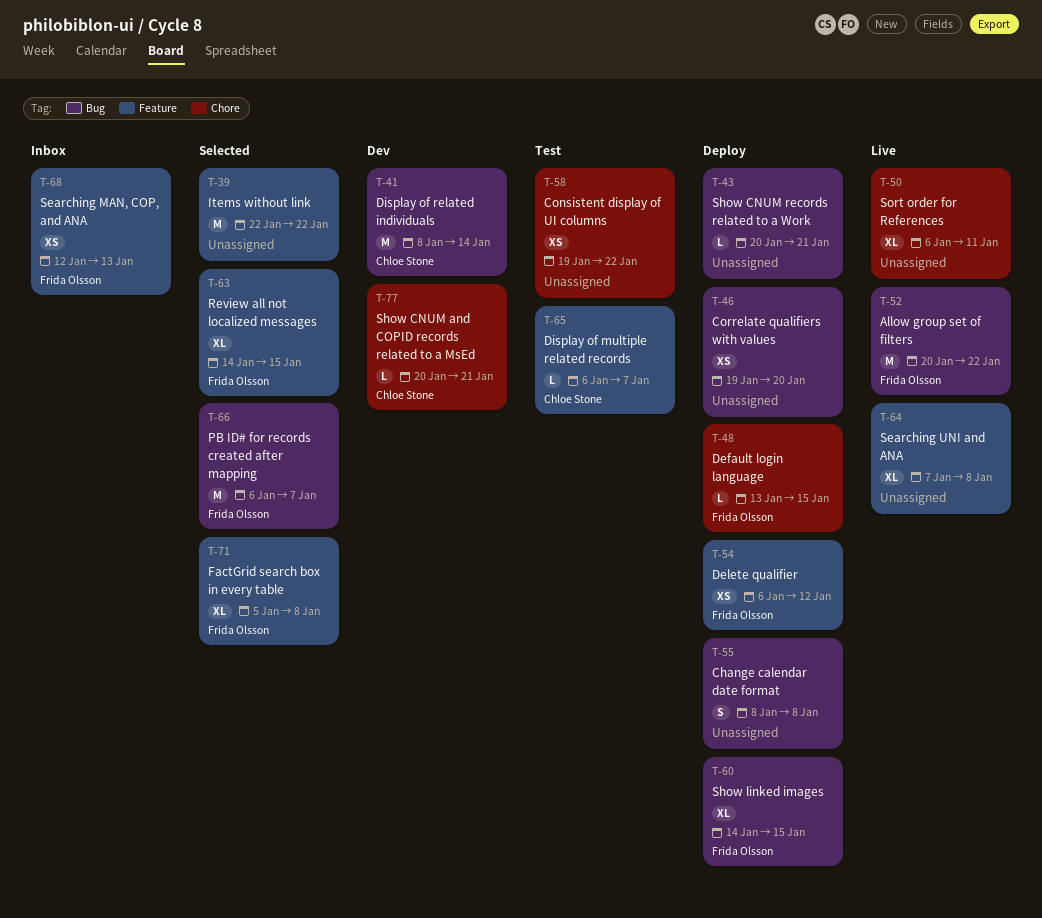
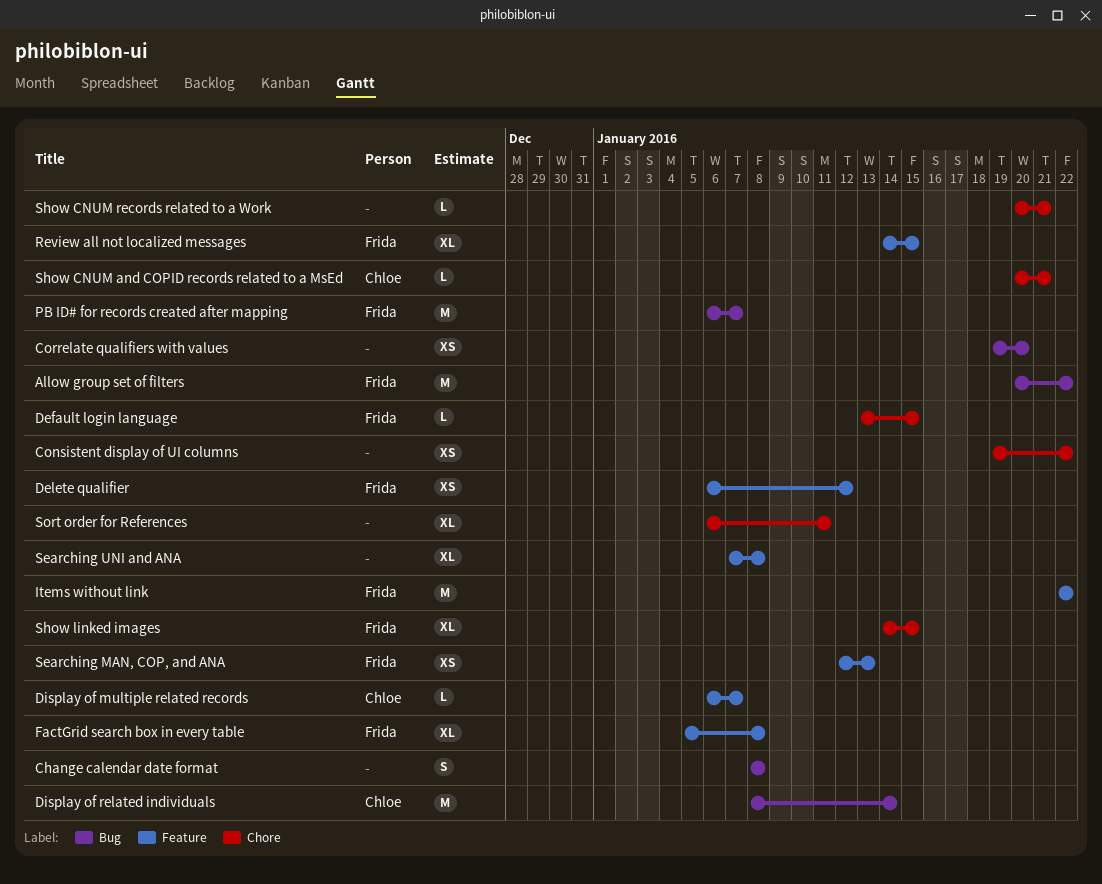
Items without link, owner: none -> Frida Olsson
Show CNUM records related to a Work, label: Bug -> Chore
Show linked images, label: Bug -> Chore

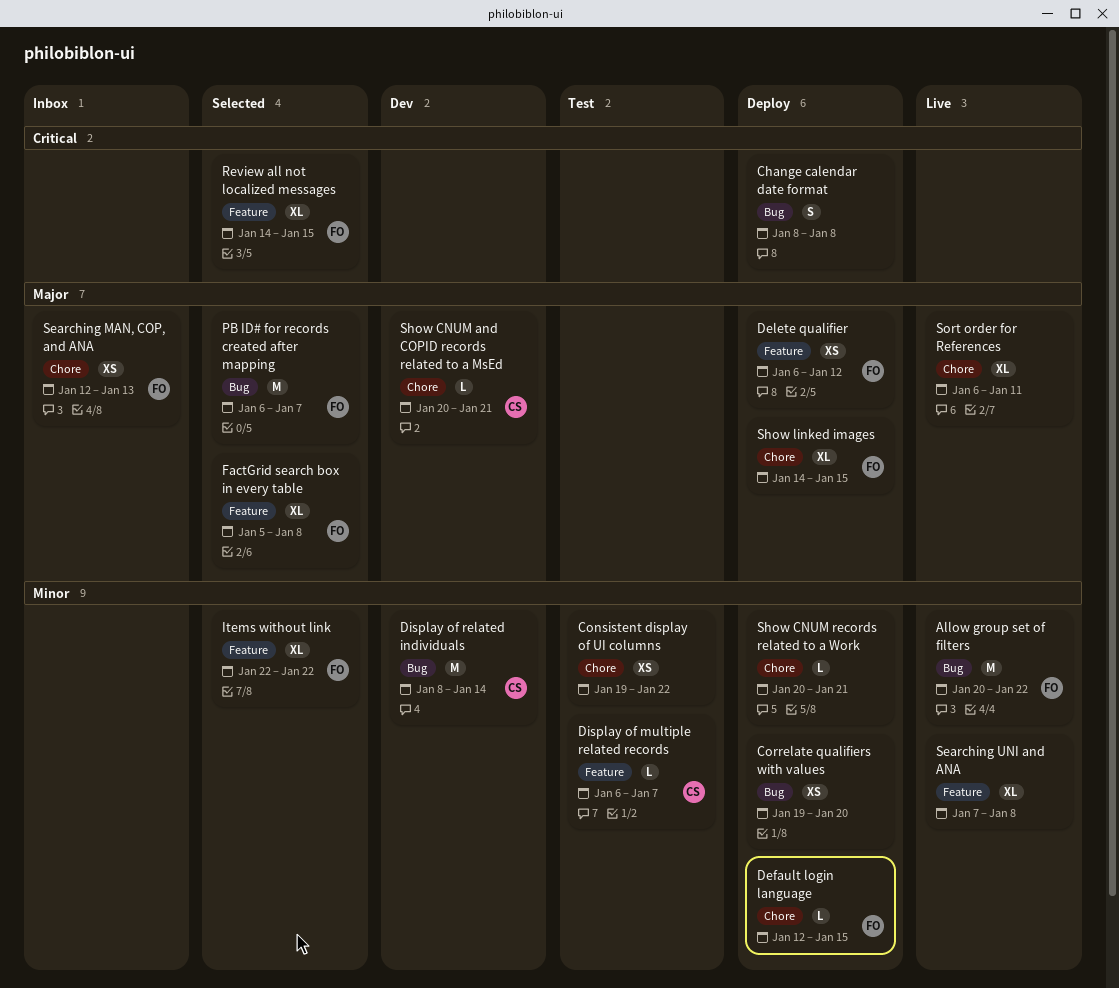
Default login language, start: Jan 13 -> Jan 12
Items without link, estimate: M -> XL
Searching MAN, COP, and ANA, label: Feature -> Chore

